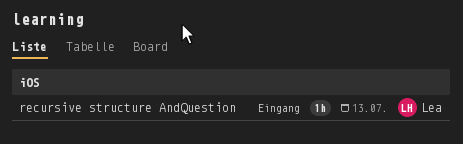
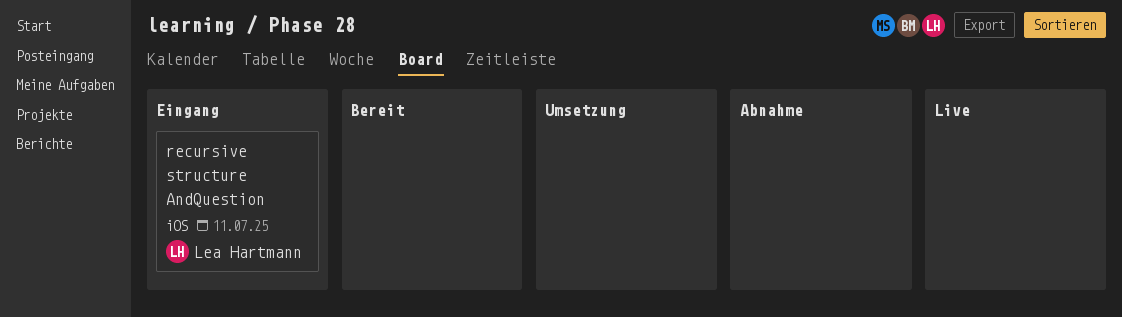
recursive structure AndQuestion, due: Jul 13 -> Jul 11

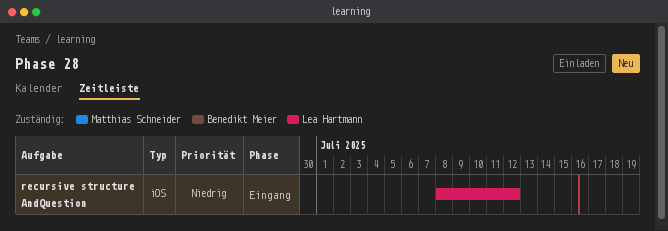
recursive structure AndQuestion, due: Jul 11 -> Jul 12

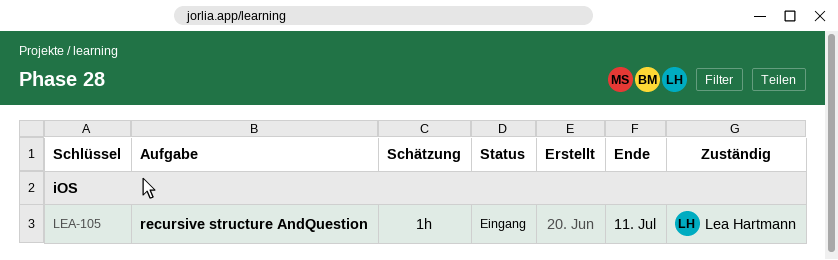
recursive structure AndQuestion, due: Jul 12 -> Jul 11

